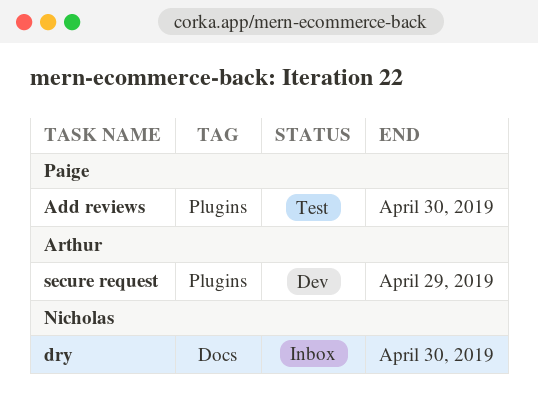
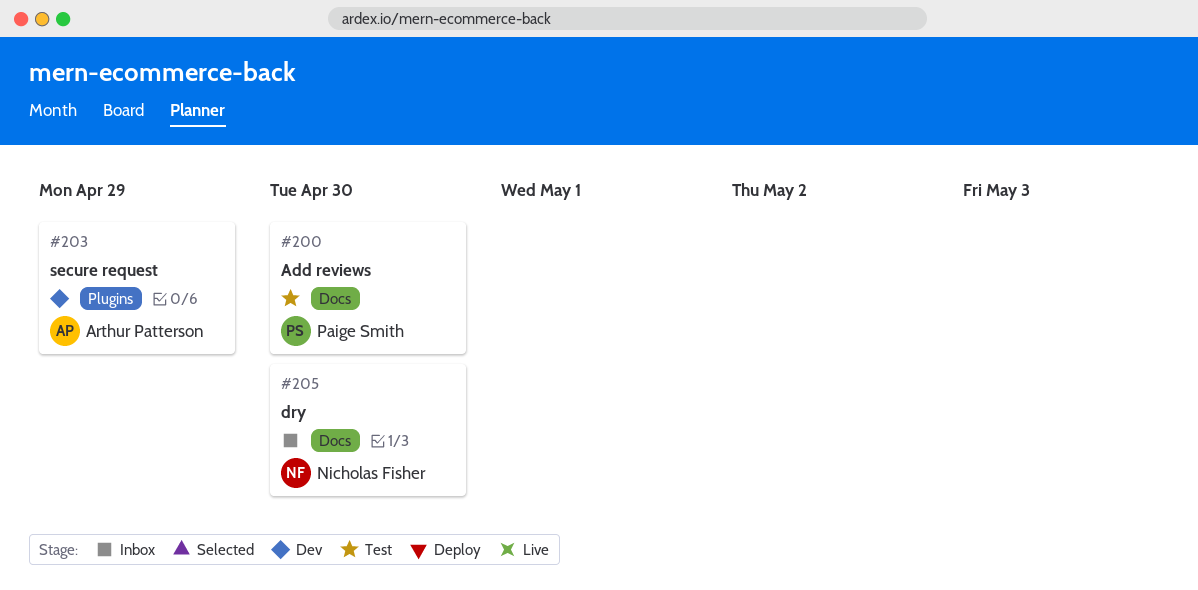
Add reviews, label: Plugins -> Docs

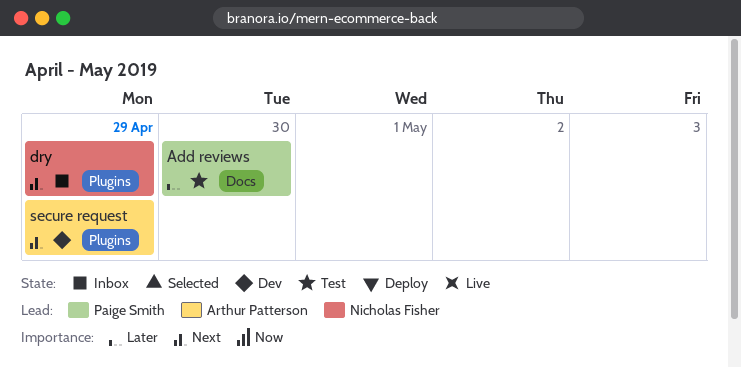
dry, label: Docs -> Plugins
dry, due: Apr 30 -> Apr 29

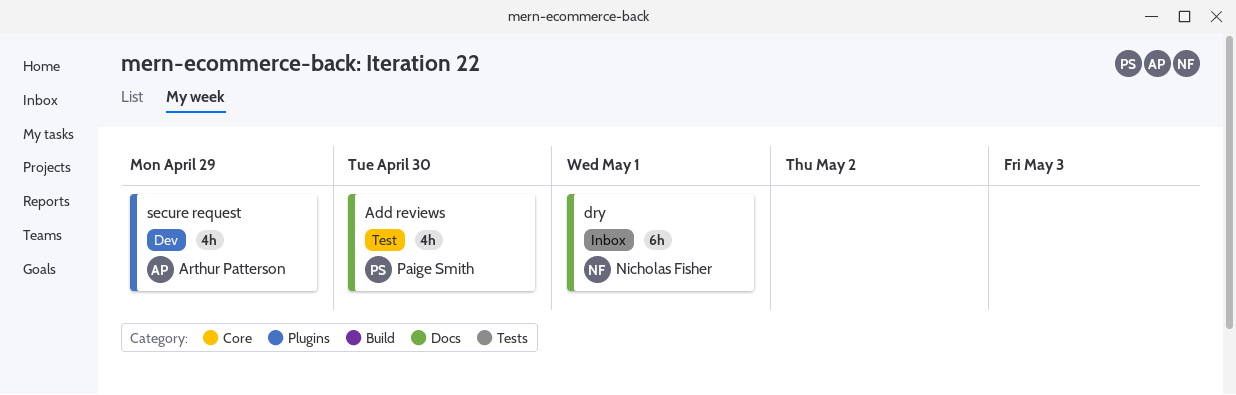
dry, label: Plugins -> Docs
dry, due: Apr 29 -> May 1

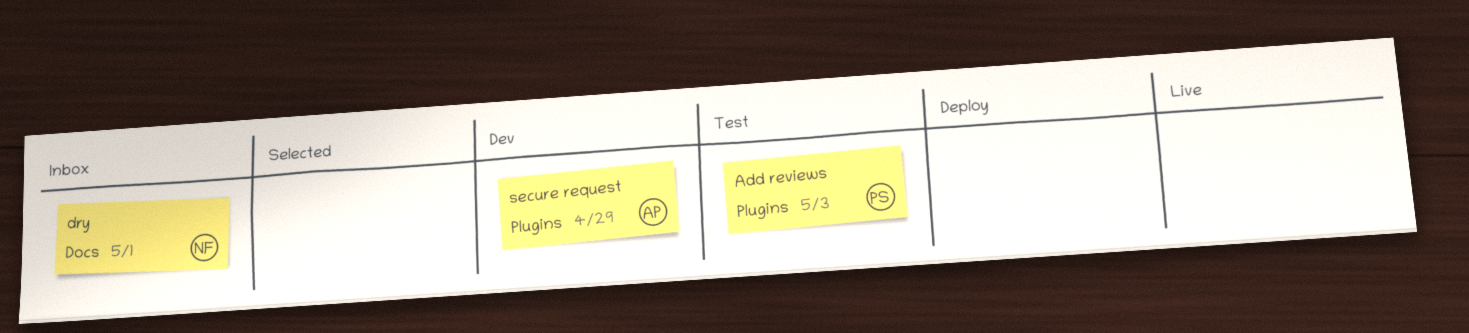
Add reviews, label: Docs -> Plugins
Add reviews, due: Apr 30 -> May 3

